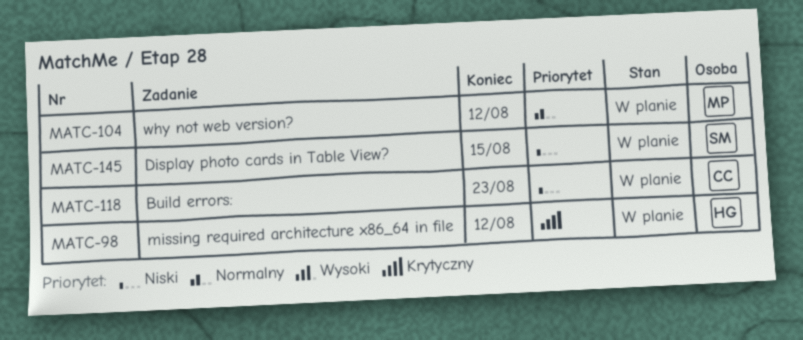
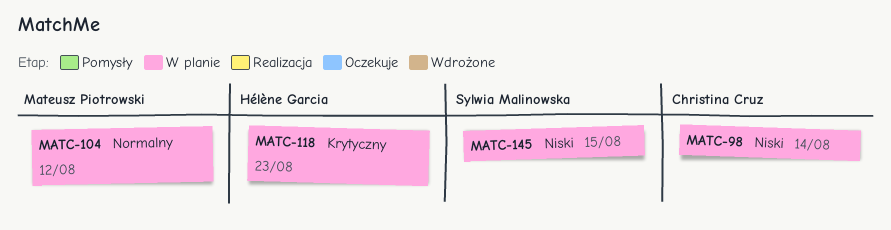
MATC-98, owner: Hélène Garcia -> Christina Cruz
MATC-98, priority: Krytyczny -> Niski
MATC-98, due: Aug 12 -> Aug 14
MATC-118, owner: Christina Cruz -> Hélène Garcia
MATC-118, priority: Niski -> Krytyczny

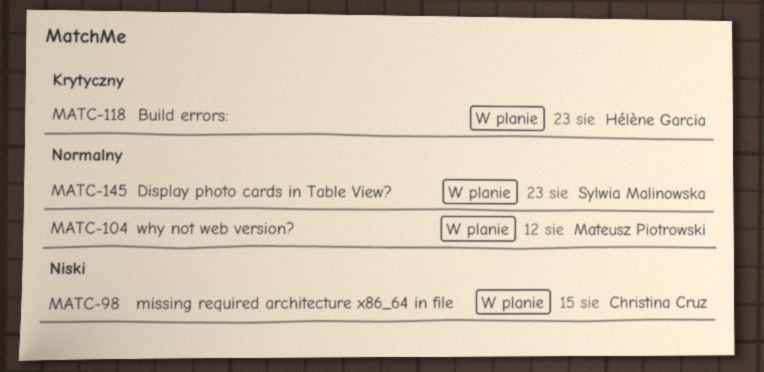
MATC-98, due: Aug 14 -> Aug 15
MATC-145, priority: Niski -> Normalny
MATC-145, due: Aug 15 -> Aug 23

